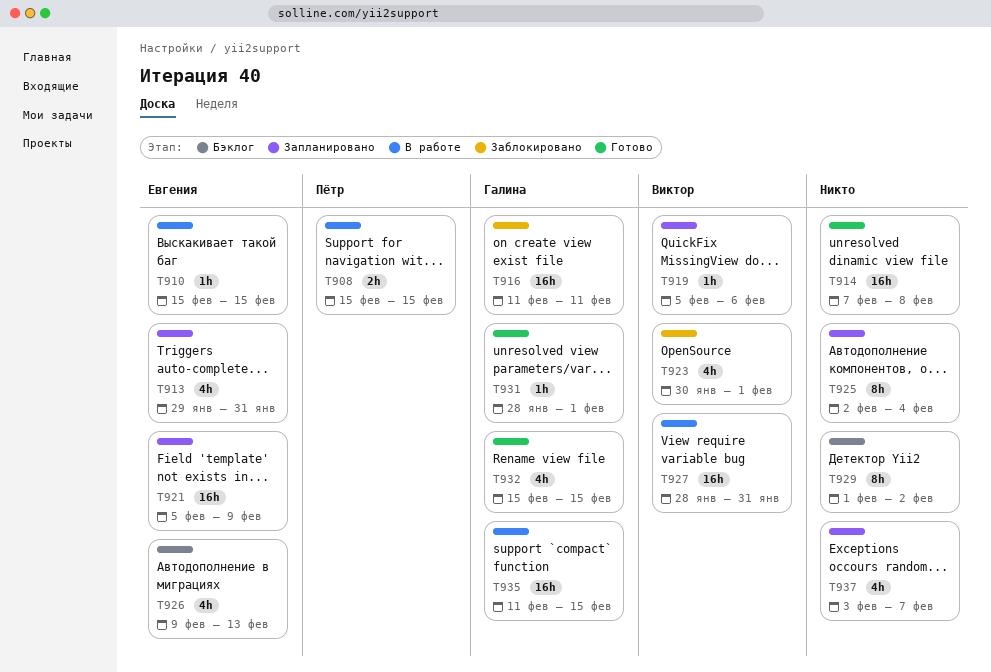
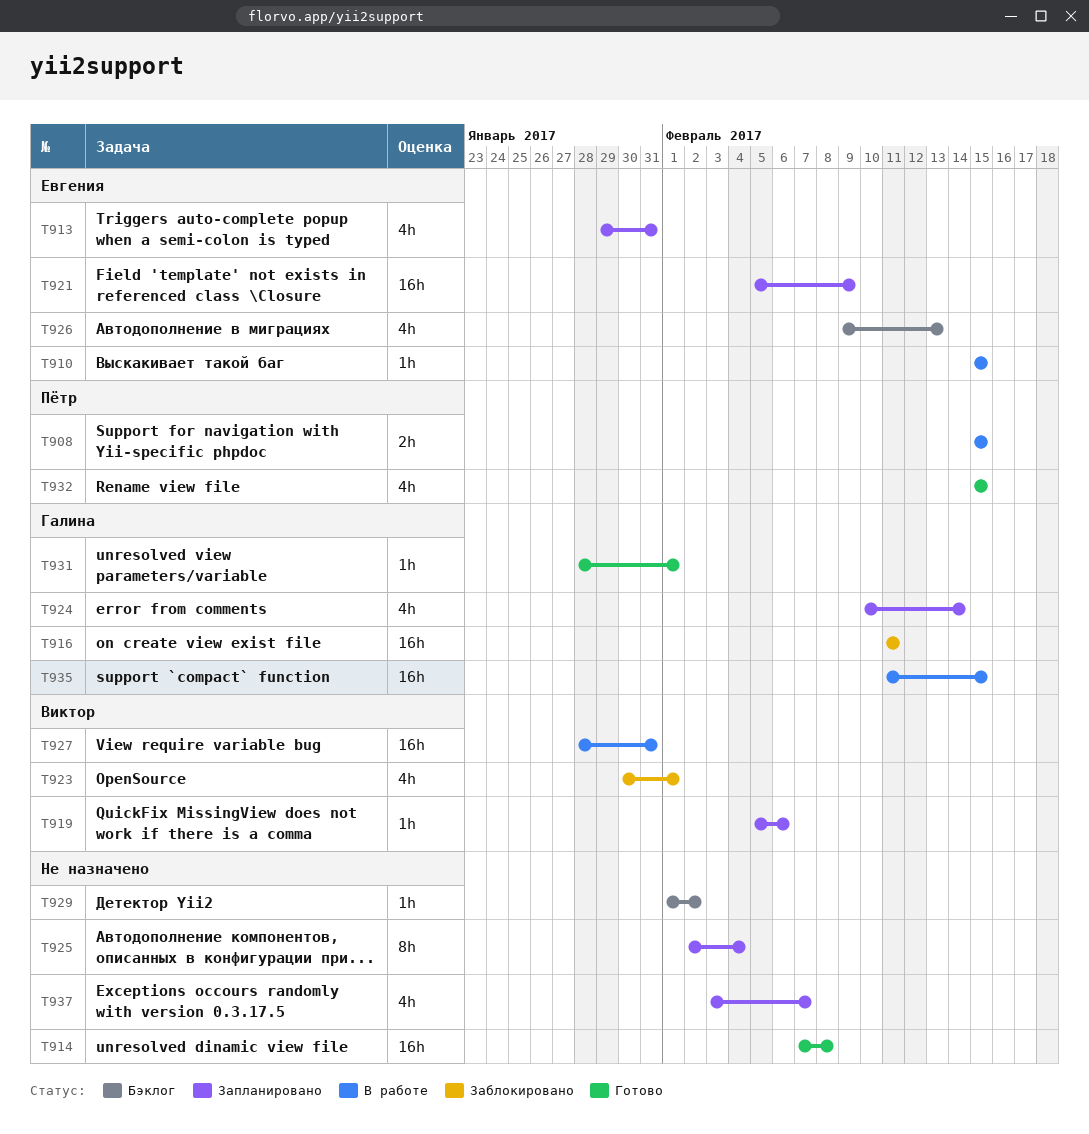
T924: none -> present
T929, estimate: 8h -> 1h
T932, owner: Галина -> Пётр

